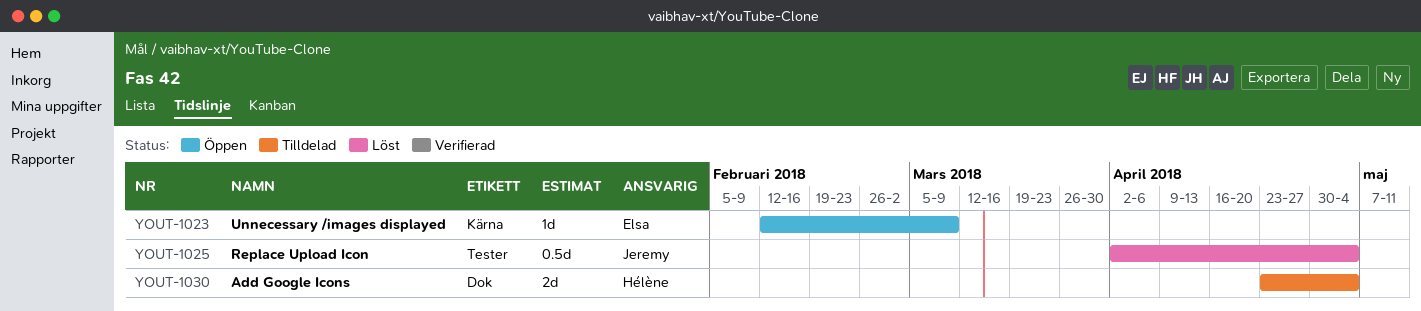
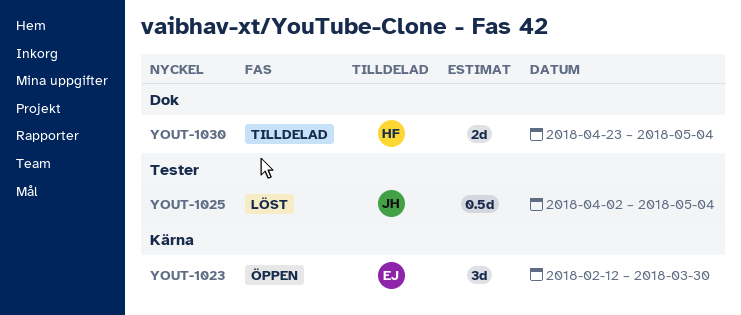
YOUT-1023, estimate: 1d -> 3d
YOUT-1023, due: Mar 9 -> Mar 30

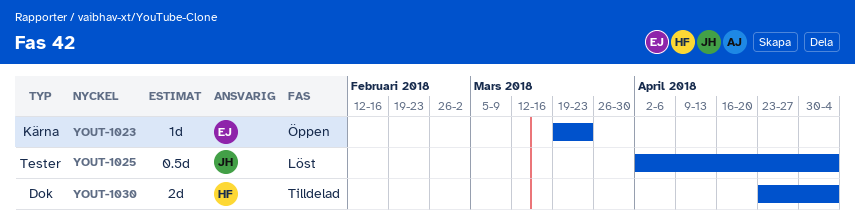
YOUT-1023, estimate: 3d -> 1d
YOUT-1023, start: Feb 12 -> Mar 19
YOUT-1023, due: Mar 30 -> Mar 23

